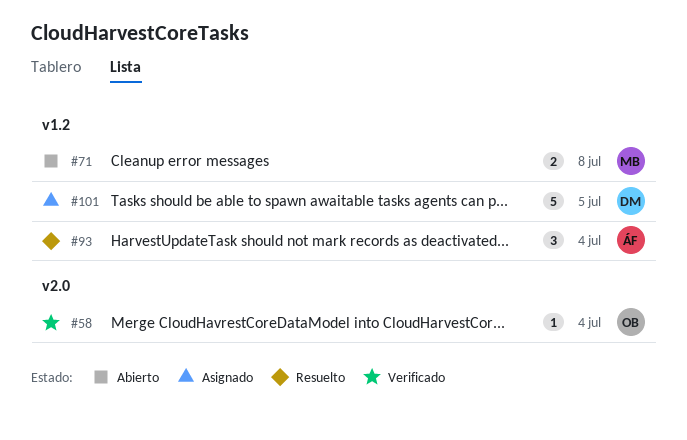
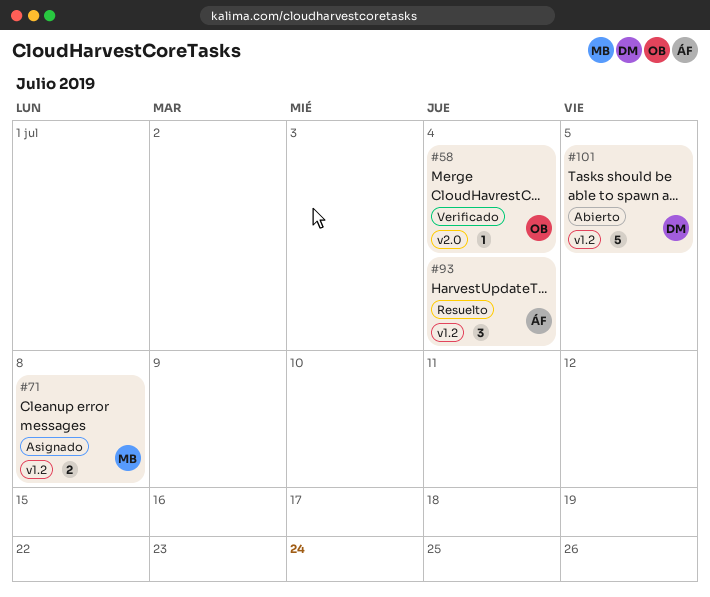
#71, status: Abierto -> Asignado
#101, status: Asignado -> Abierto

